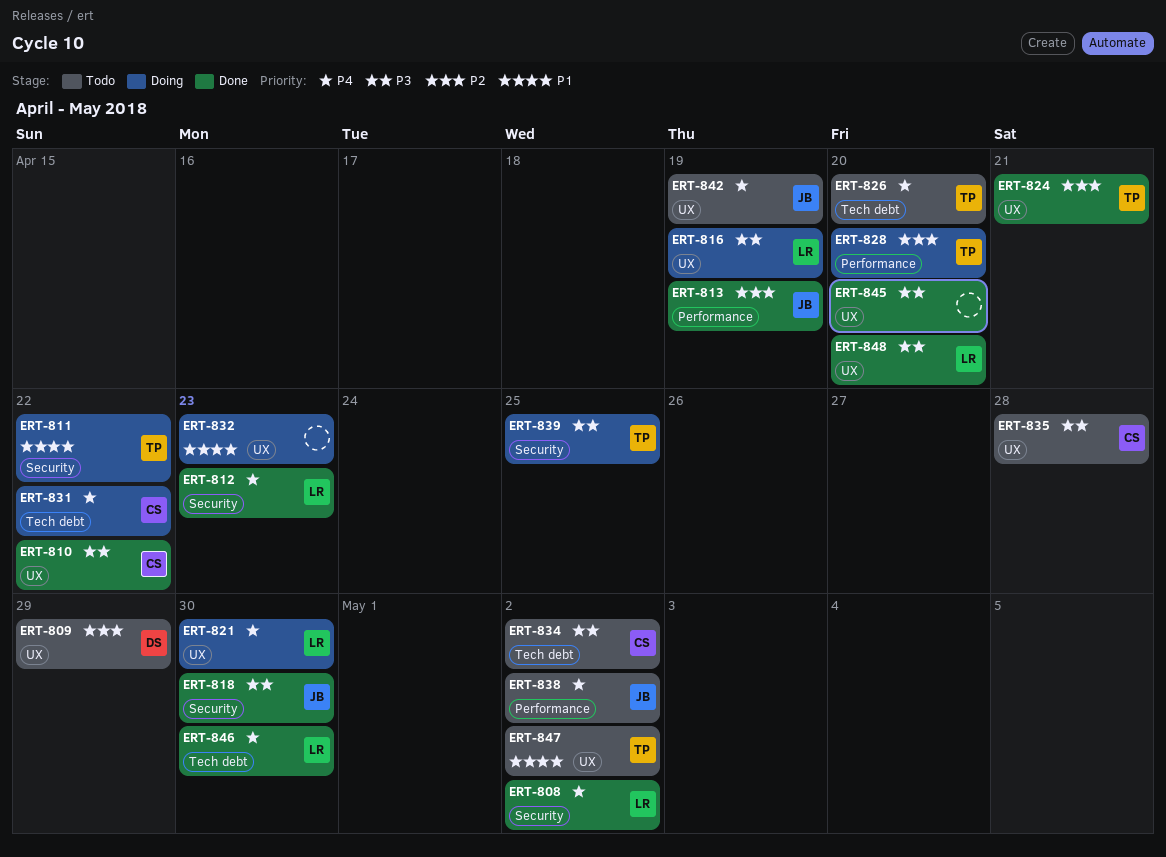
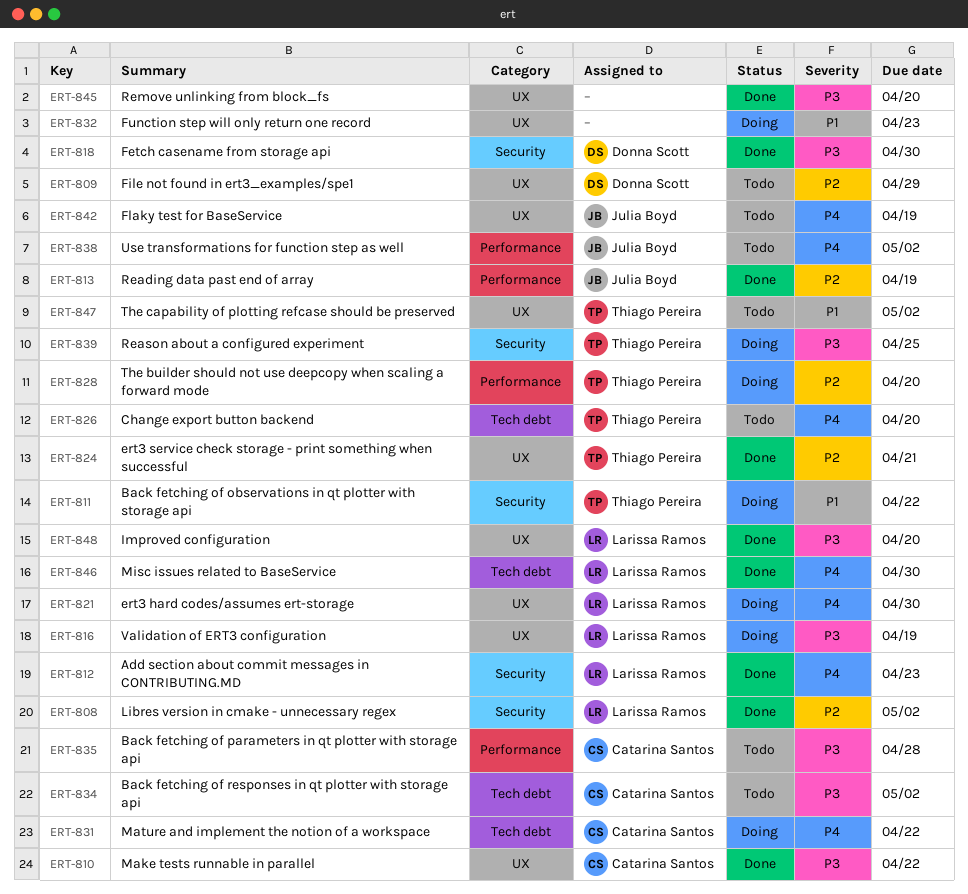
ERT-808, priority: P4 -> P2
ERT-818, owner: Julia Boyd -> Donna Scott
ERT-835, label: UX -> Performance

